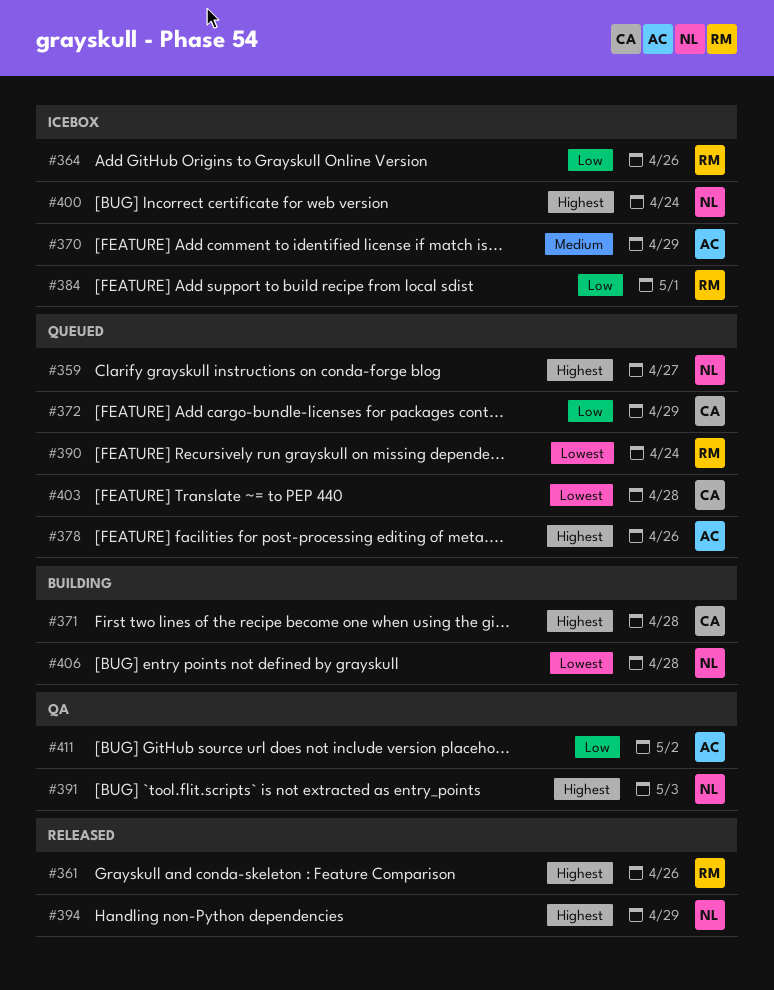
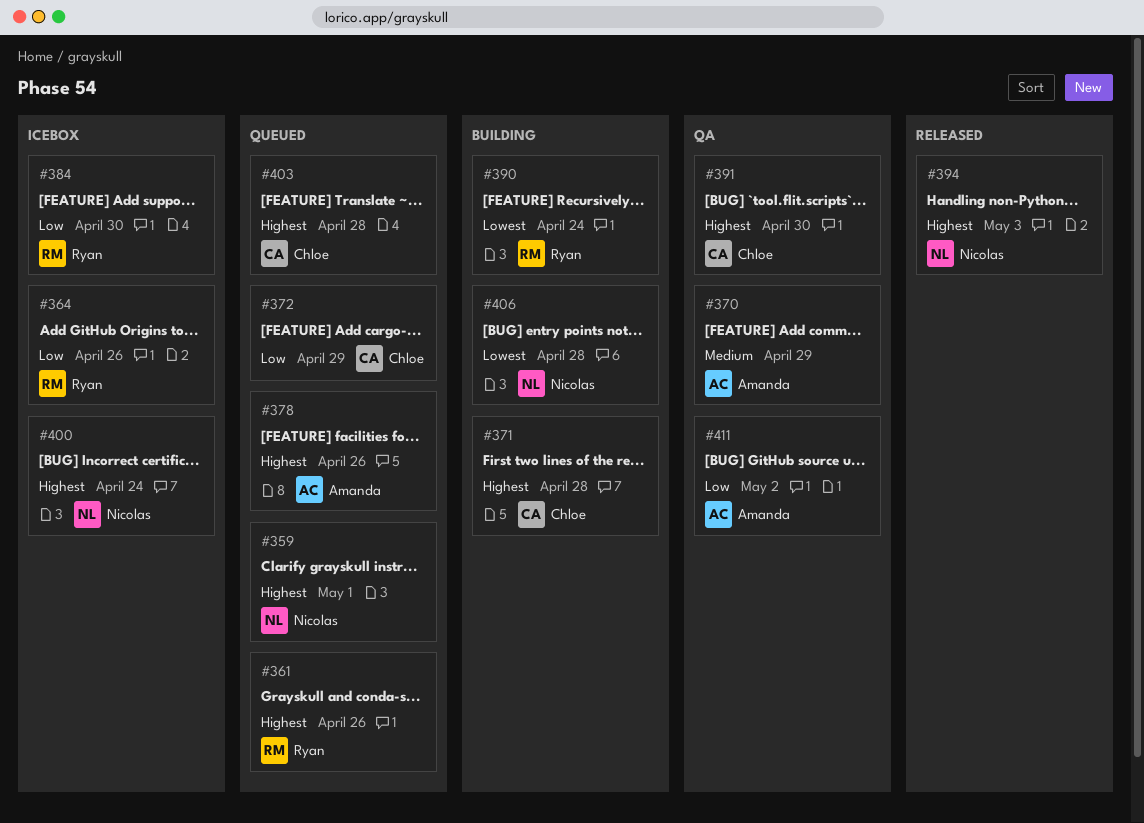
#359, due: Apr 27 -> May 1
#361, status: Released -> Queued
#370, status: Icebox -> QA
#384, due: May 1 -> Apr 30
#390, status: Queued -> Building
#391, owner: Nicolas -> Chloe
#391, due: May 3 -> Apr 30
#394, due: Apr 29 -> May 3
#403, priority: Lowest -> Highest

